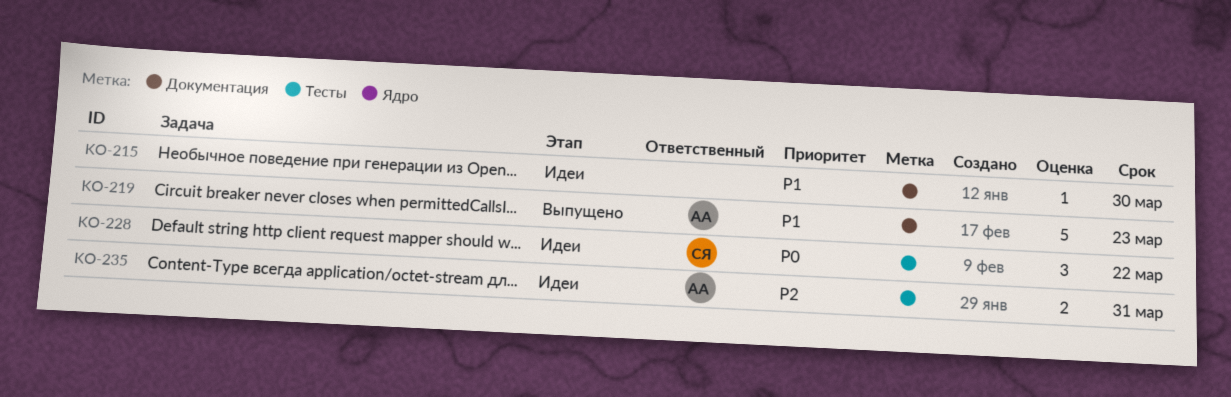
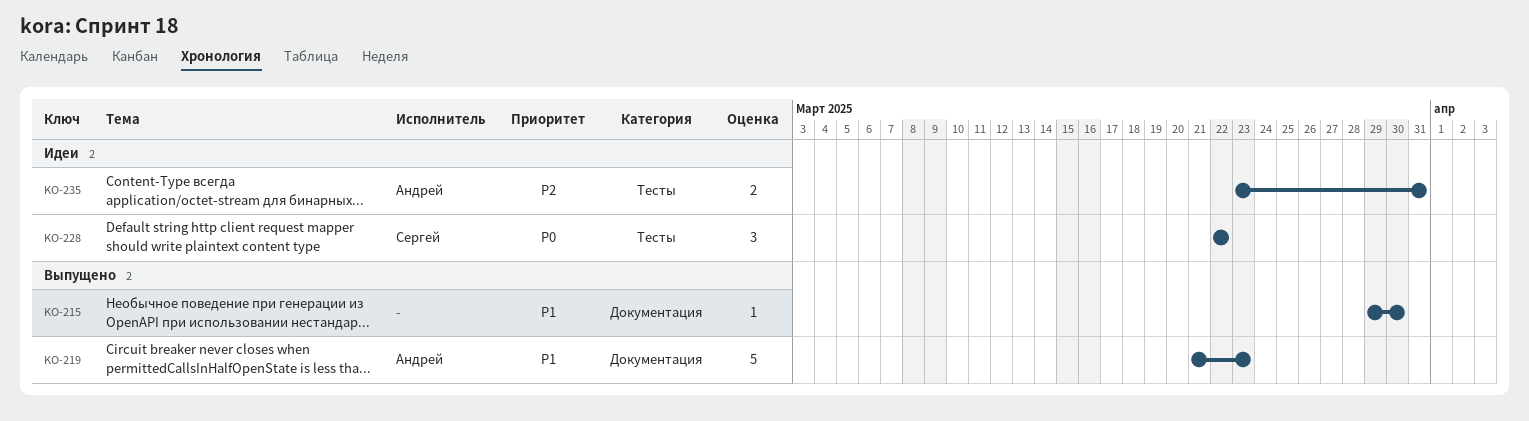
KO-215, status: Идеи -> Выпущено

